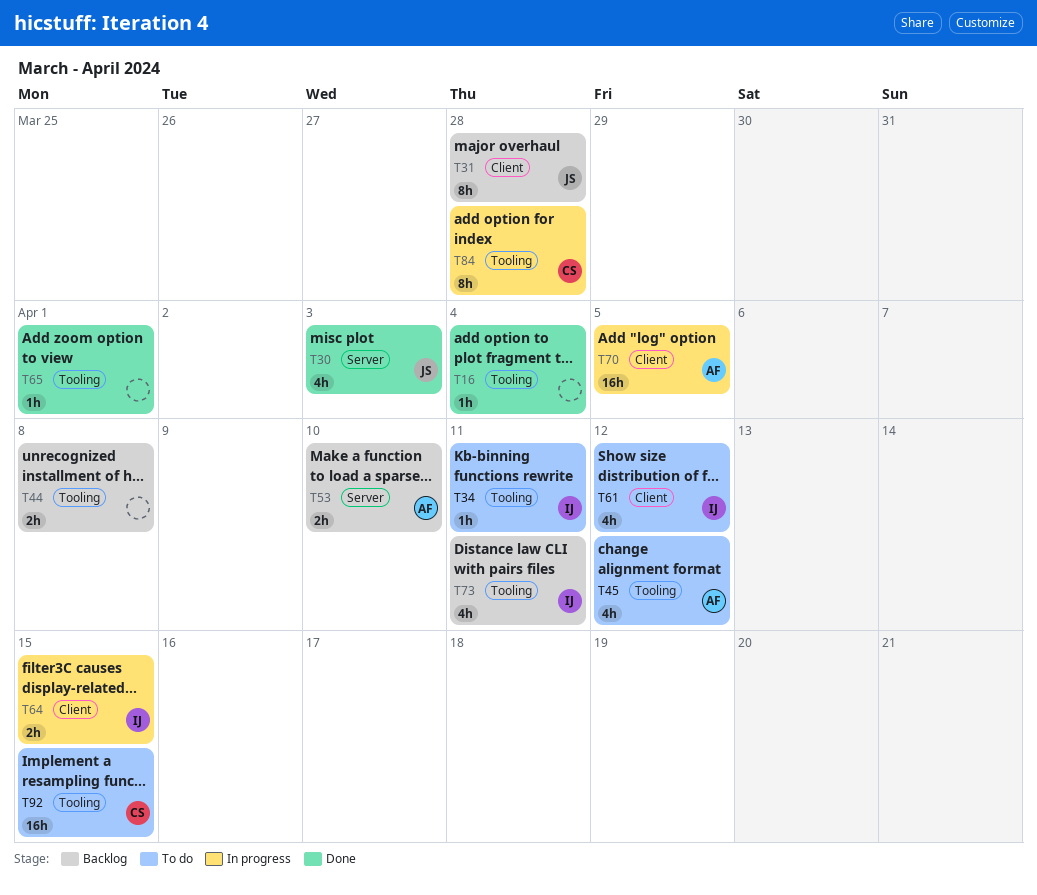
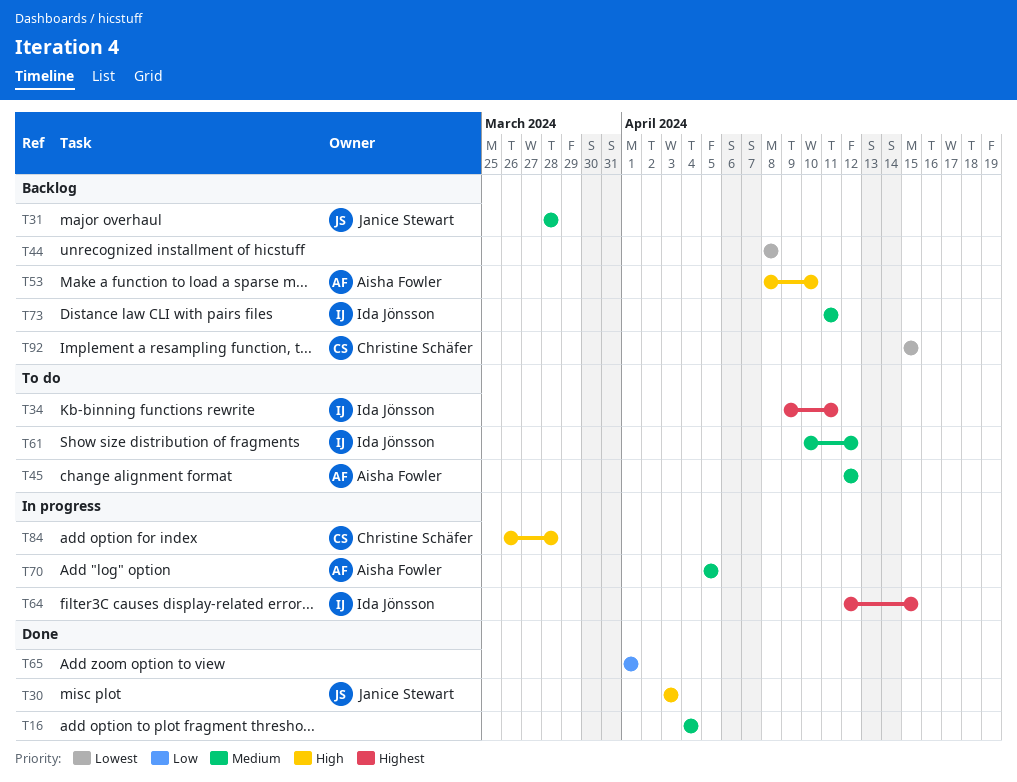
T92, status: To do -> Backlog

